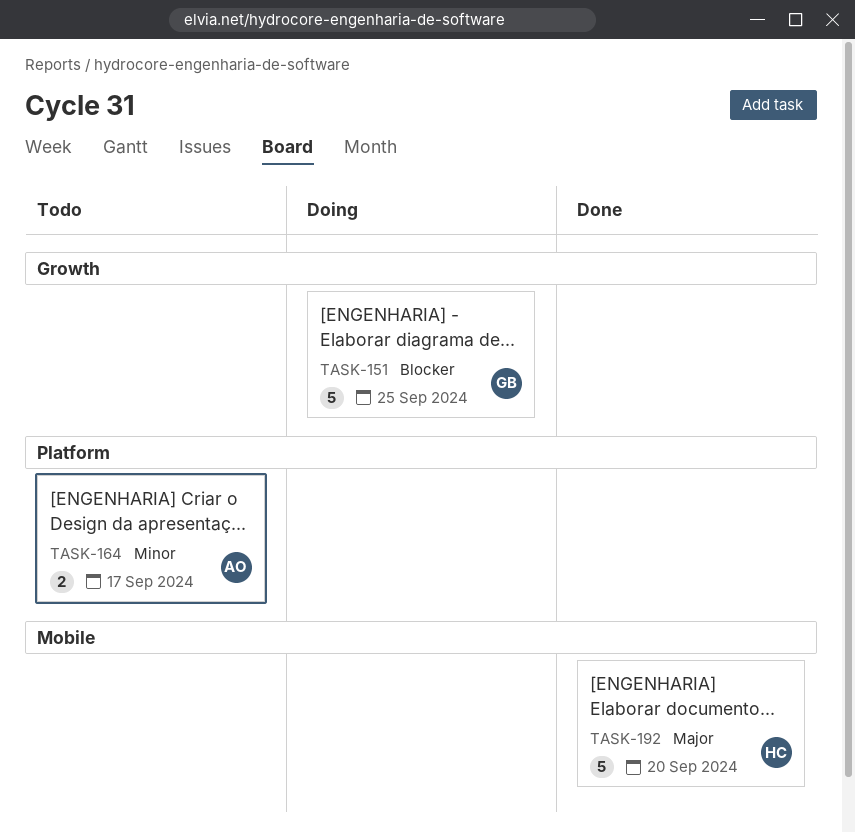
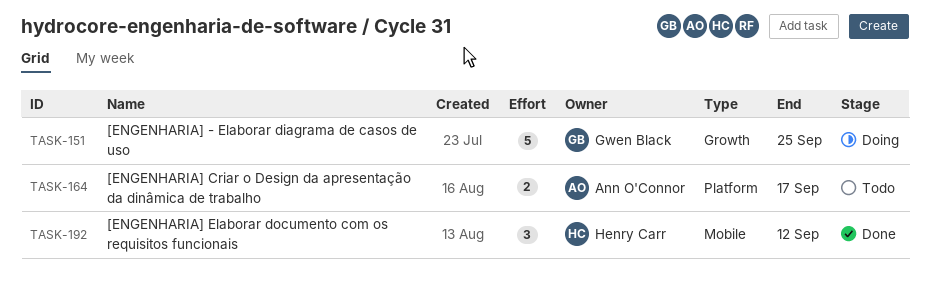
TASK-192, estimate: 5 -> 3
TASK-192, due: Sep 20 -> Sep 12

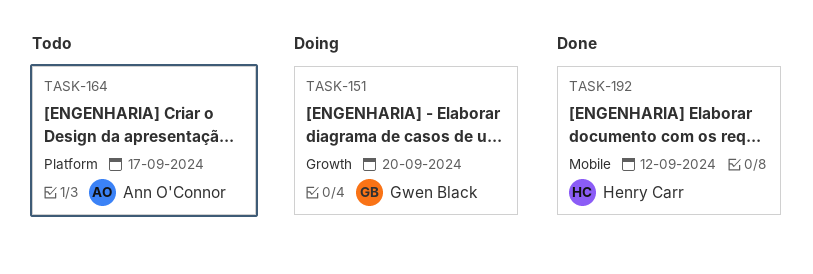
TASK-151, due: Sep 25 -> Sep 20

